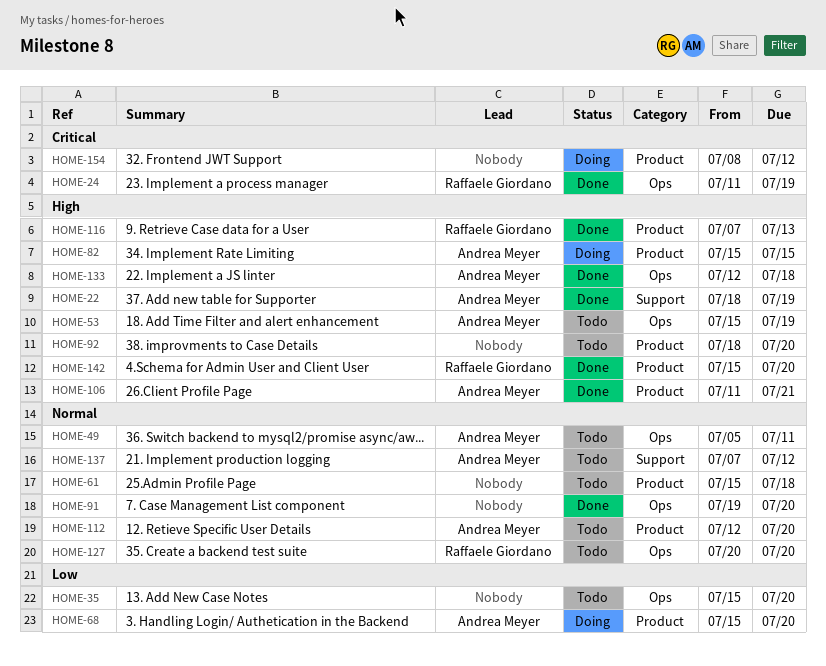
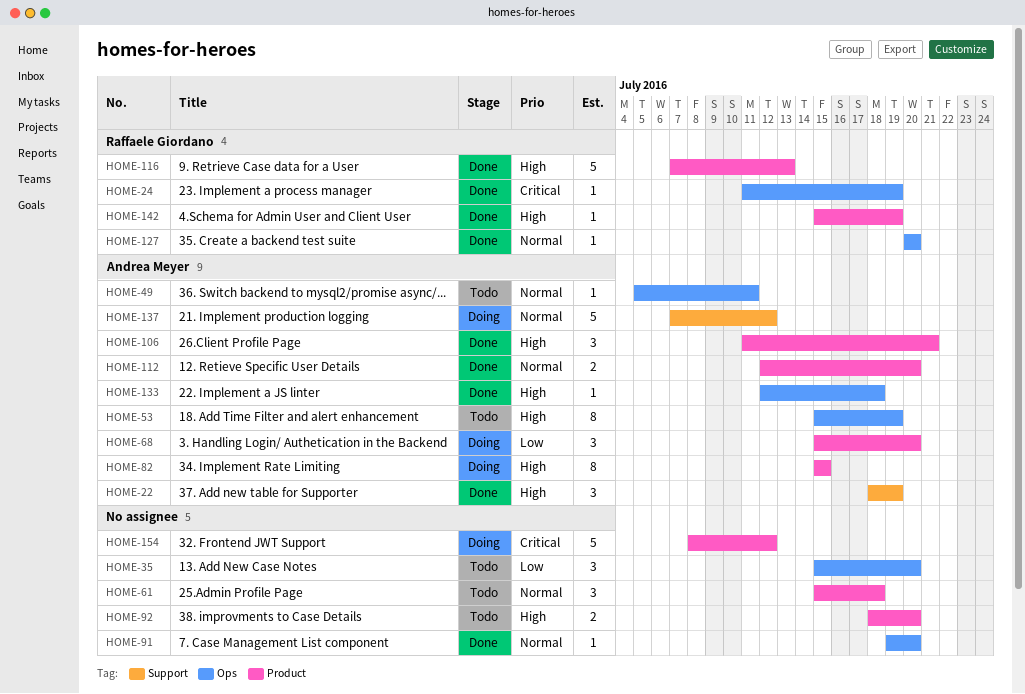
HOME-112, status: Todo -> Done
HOME-127, status: Todo -> Done
HOME-137, status: Todo -> Doing
HOME-142, due: Jul 20 -> Jul 19

